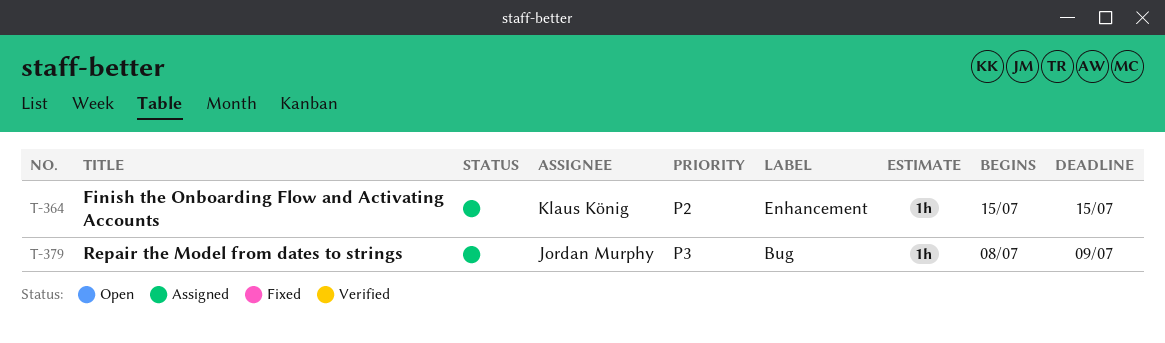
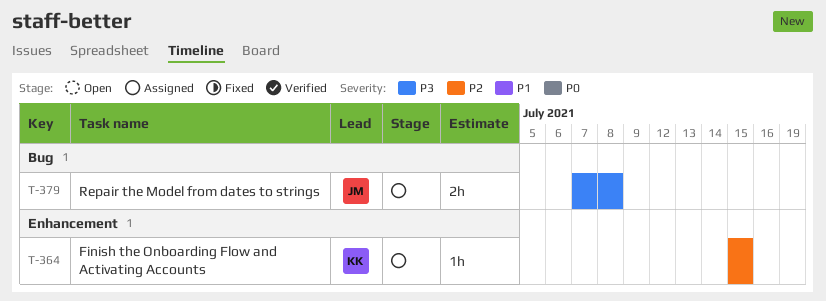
T-379, estimate: 1h -> 2h
T-379, start: Jul 8 -> Jul 7
T-379, due: Jul 9 -> Jul 8

